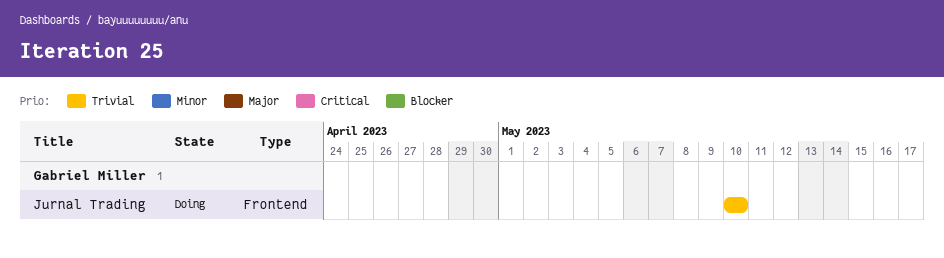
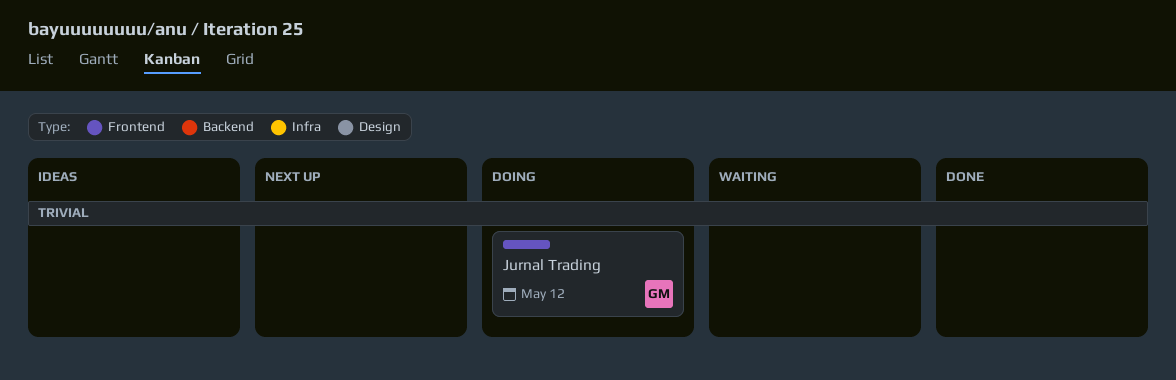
Jurnal Trading, due: May 10 -> May 12

